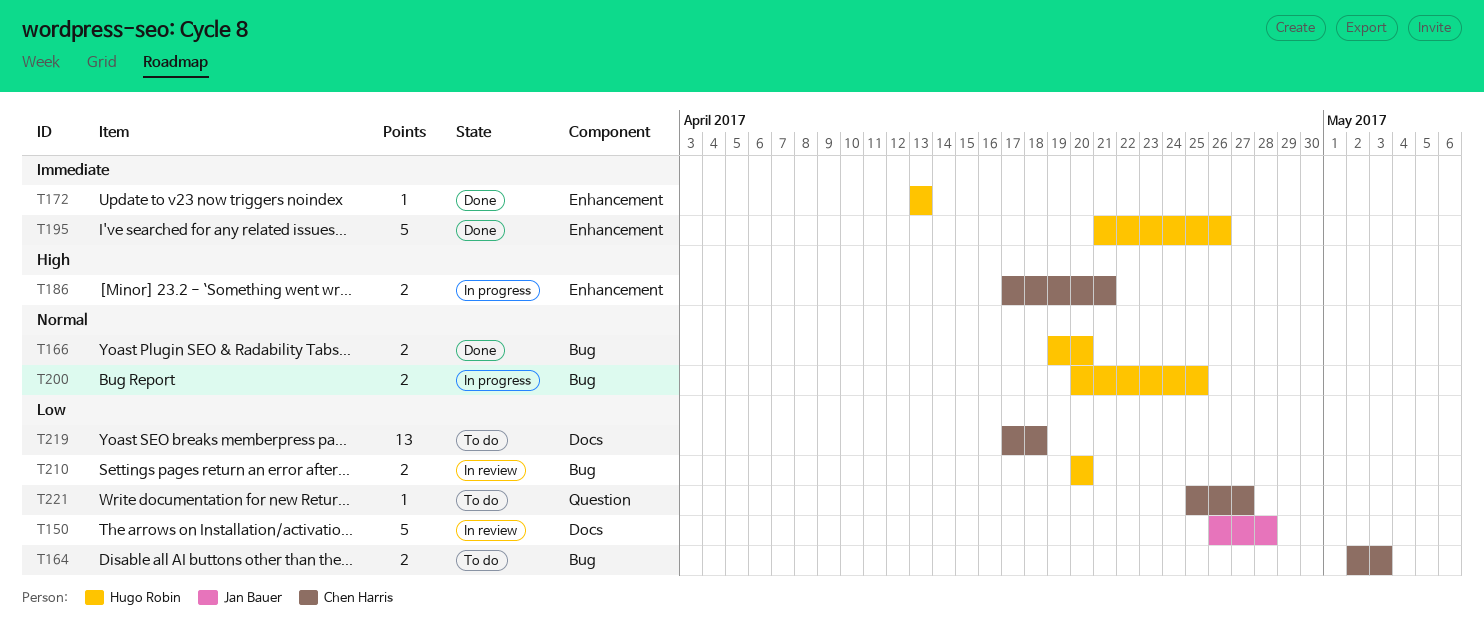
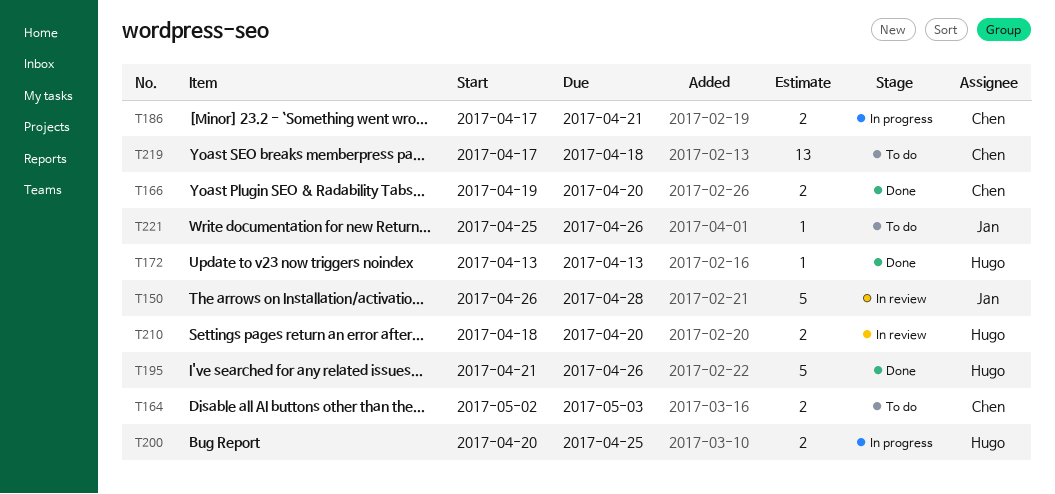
T166, owner: Hugo Robin -> Chen Harris
T210, start: Apr 20 -> Apr 18
T221, owner: Chen Harris -> Jan Bauer
T221, due: Apr 27 -> Apr 26

